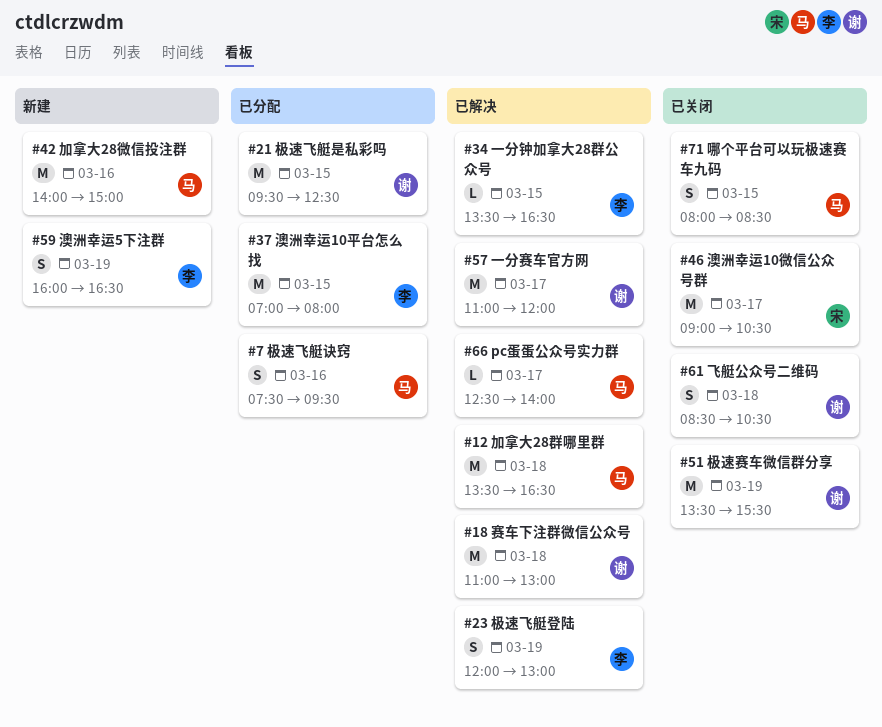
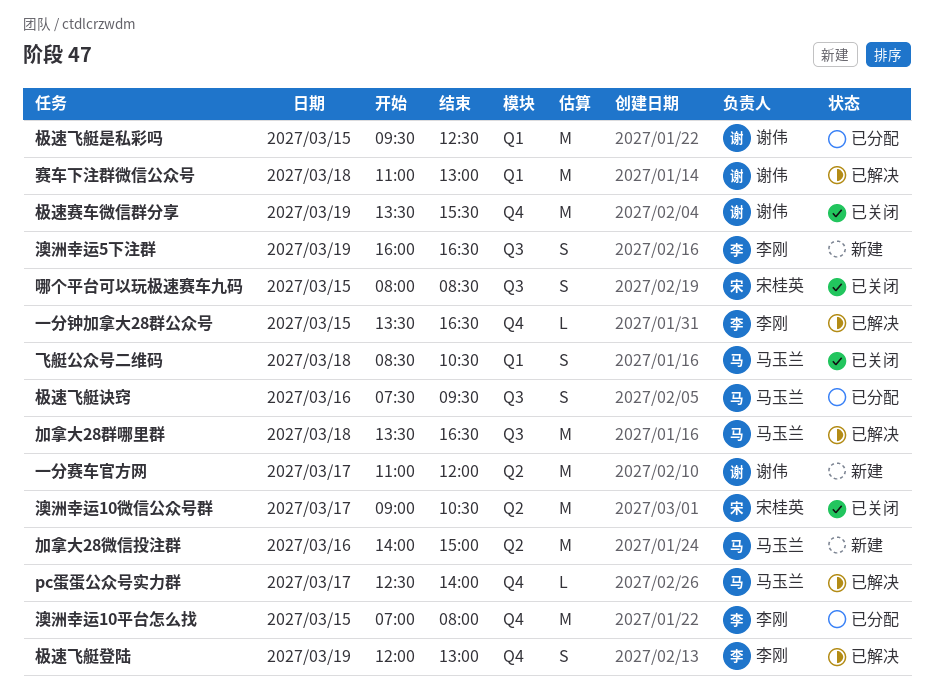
一分赛车官方网, status: 已解决 -> 新建
哪个平台可以玩极速赛车九码, owner: 马玉兰 -> 宋桂英
飞艇公众号二维码, owner: 谢伟 -> 马玉兰

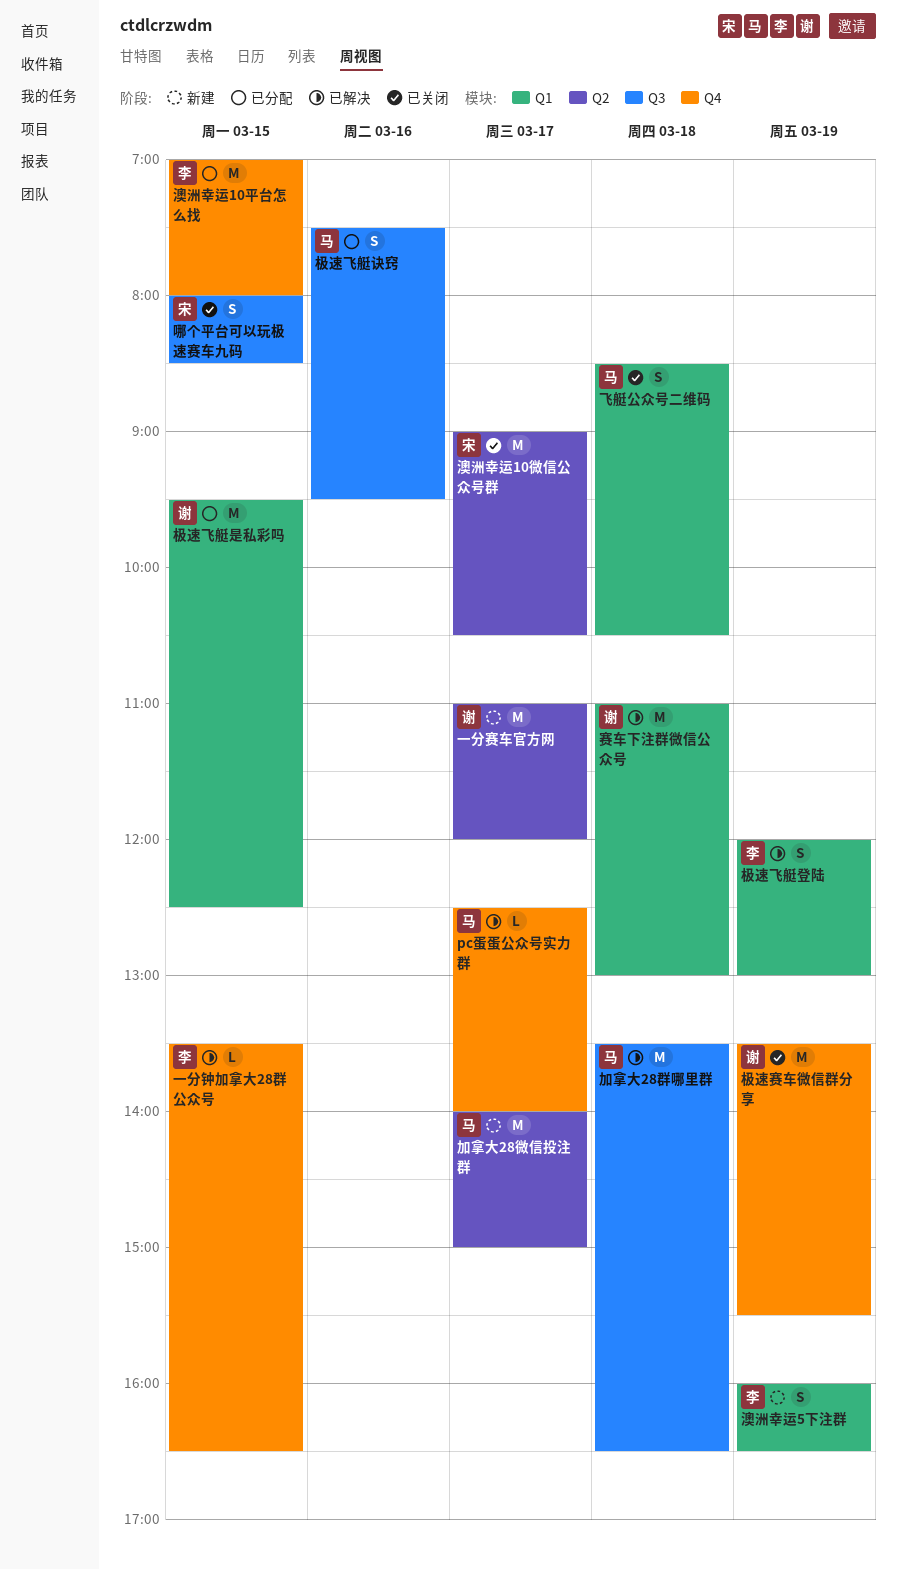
加拿大28微信投注群, day: Mar 16 -> Mar 17
极速飞艇登陆, label: Q4 -> Q1
澳洲幸运5下注群, label: Q3 -> Q1

